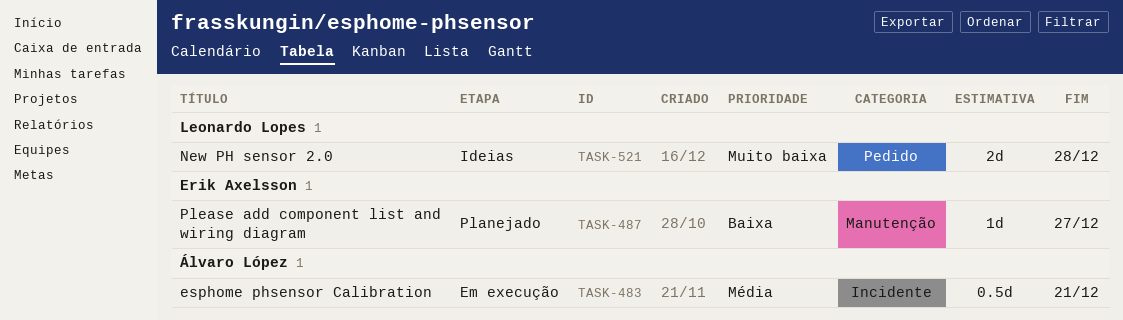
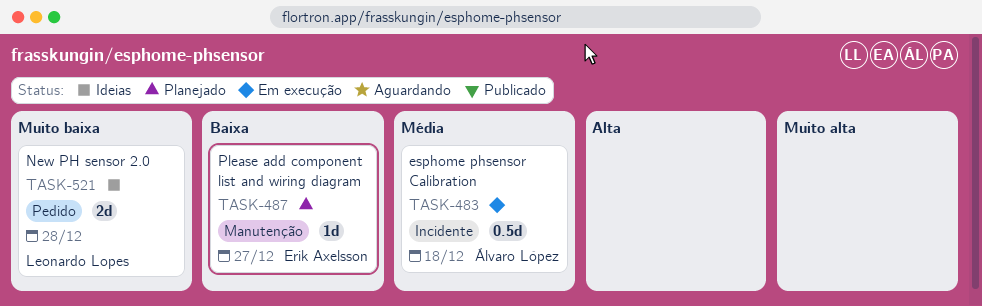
TASK-483, due: Dec 21 -> Dec 18

